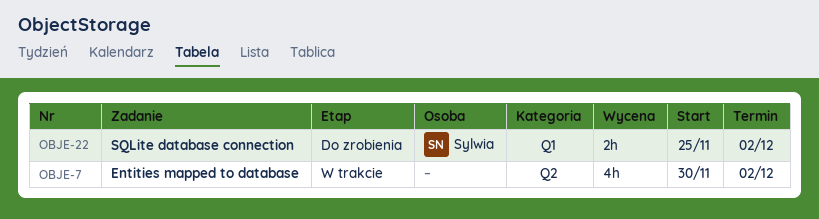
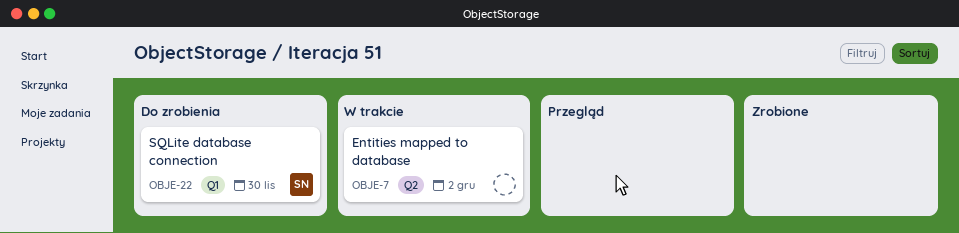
OBJE-22, due: Dec 2 -> Nov 30

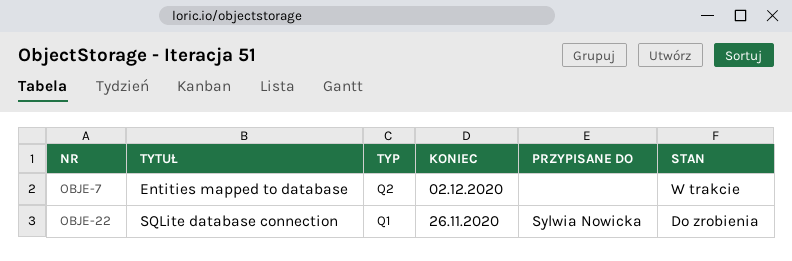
OBJE-22, due: Nov 30 -> Nov 26

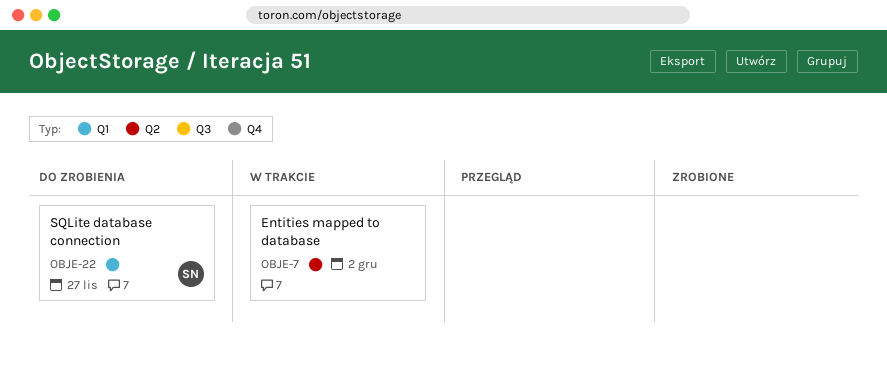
OBJE-22, due: Nov 26 -> Nov 27

